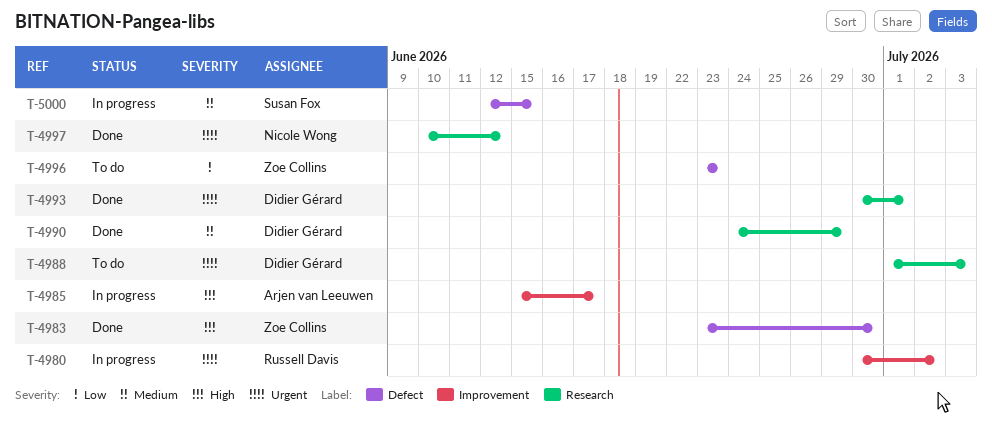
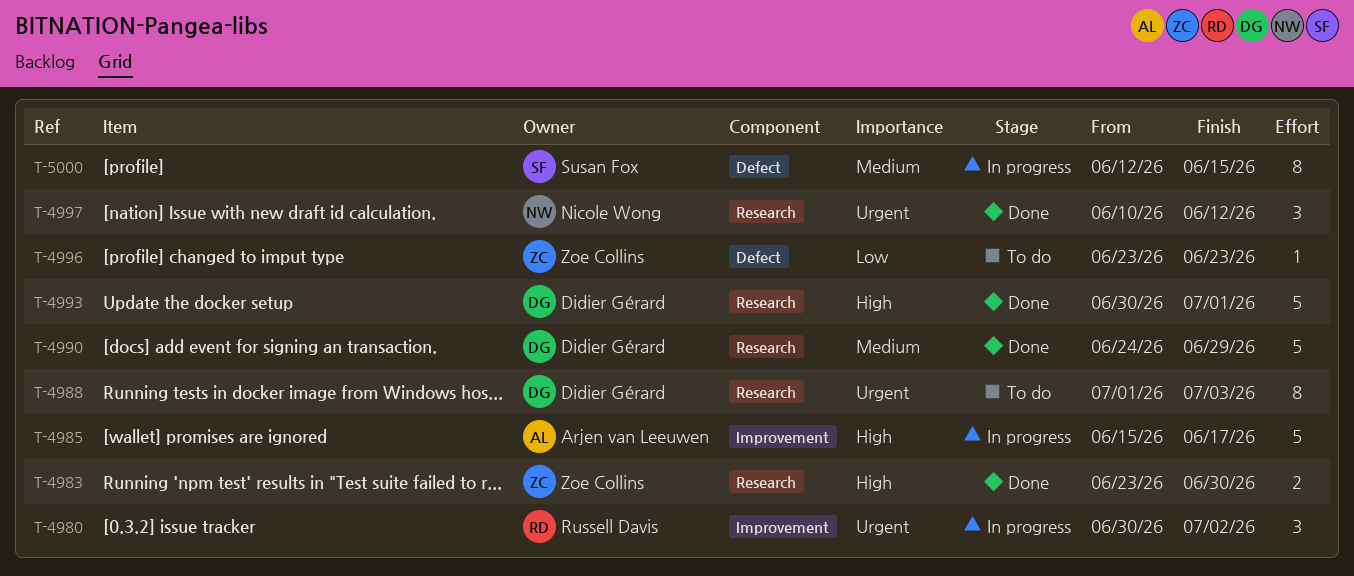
T-4983, label: Defect -> Research
T-4993, priority: Urgent -> High

